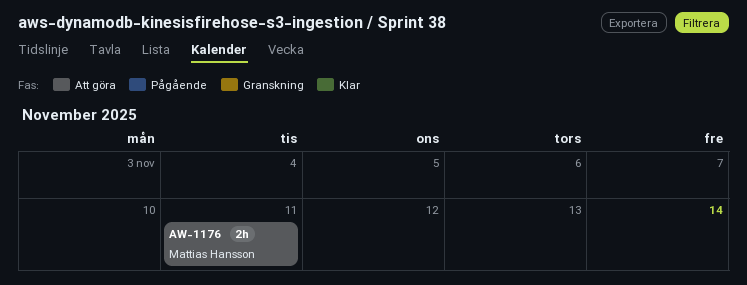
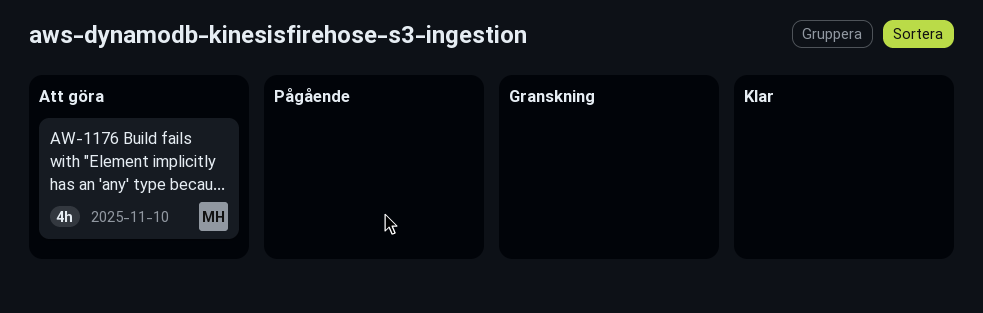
AW-1176, estimate: 2h -> 4h
AW-1176, due: Nov 11 -> Nov 10

